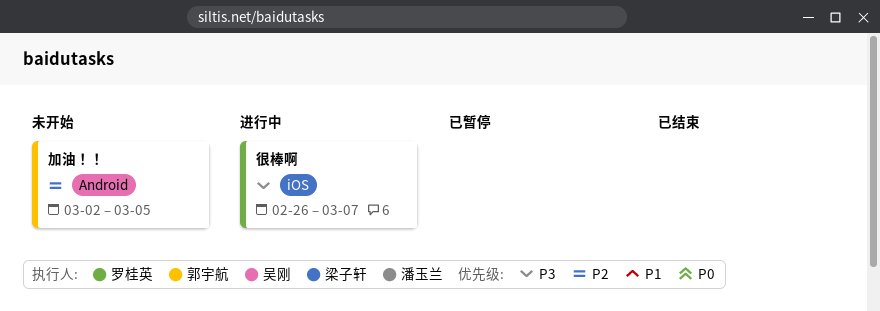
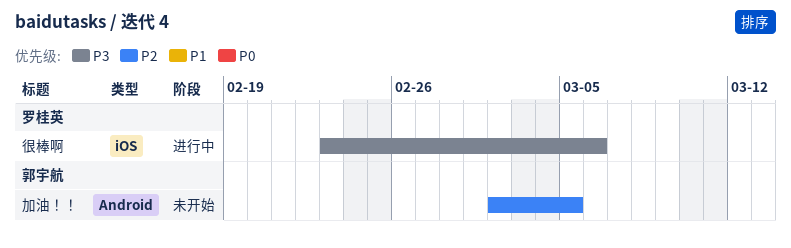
很棒啊, start: Feb 26 -> Feb 23
很棒啊, due: Mar 7 -> Mar 6

